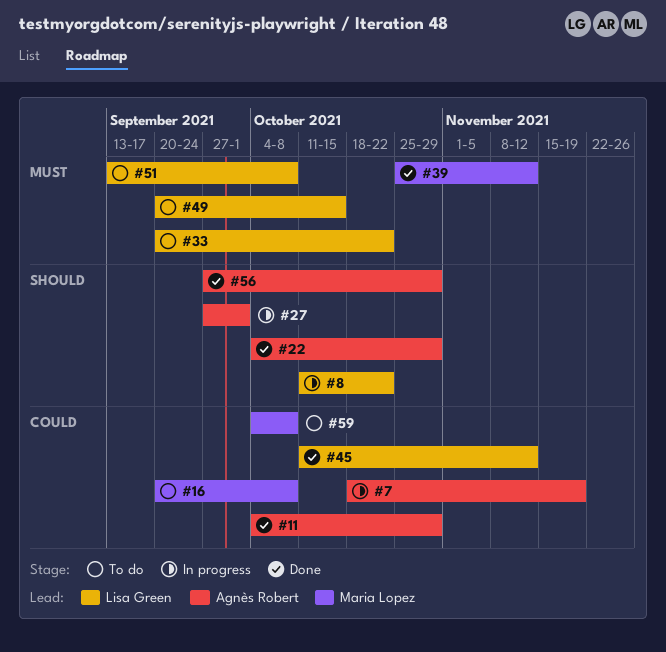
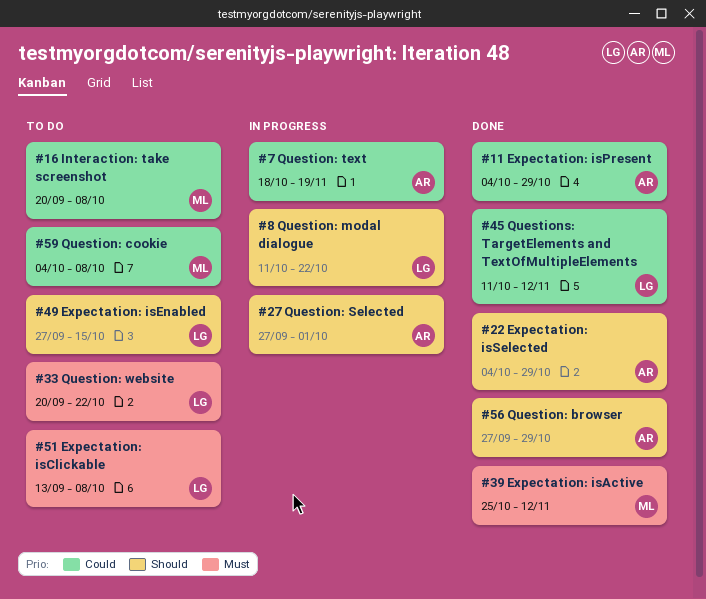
#49, priority: Must -> Should
#49, start: Sep 20 -> Sep 27

